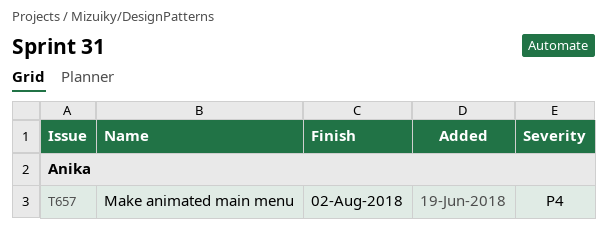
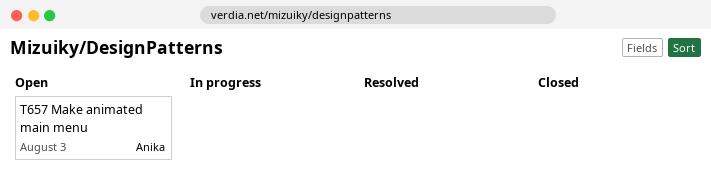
T657, due: Aug 2 -> Aug 3

